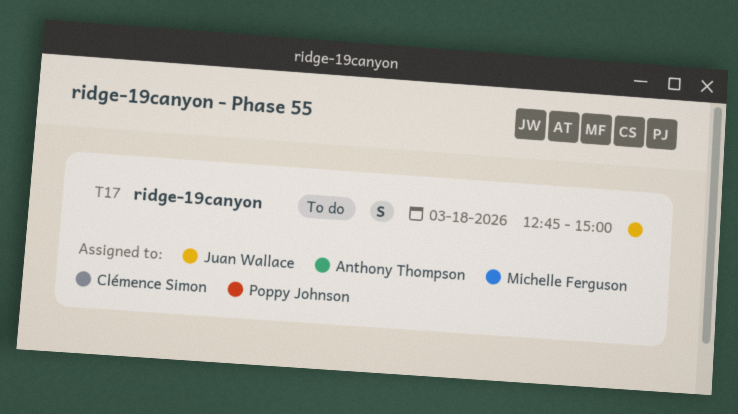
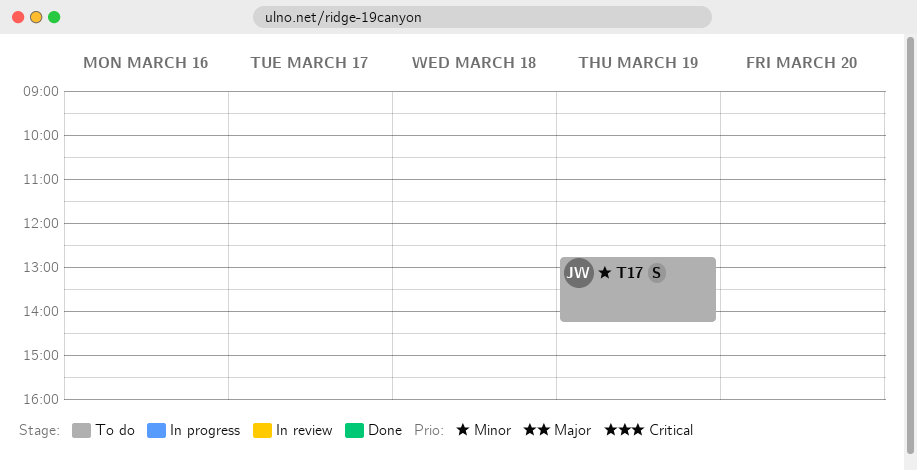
T17, day: Mar 18 -> Mar 19
T17, ends: 15:00 -> 14:15

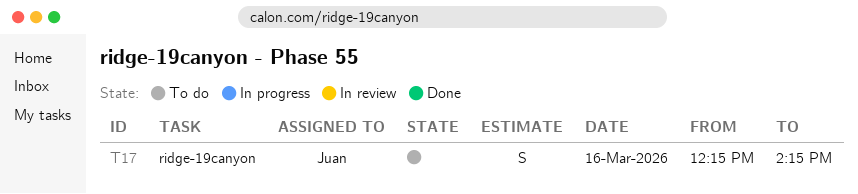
T17, day: Mar 19 -> Mar 16
T17, begins: 12:45 -> 12:15

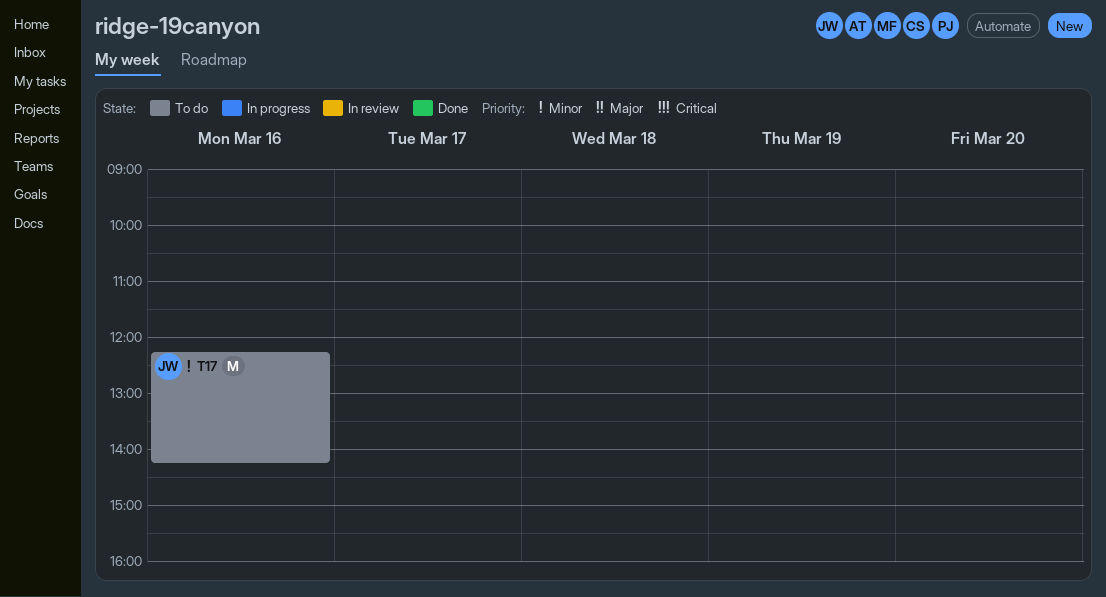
T17, estimate: S -> M

